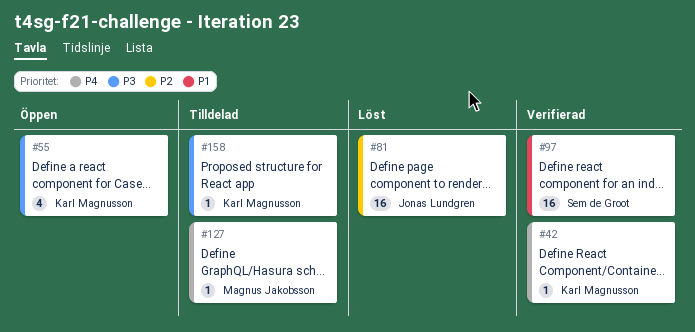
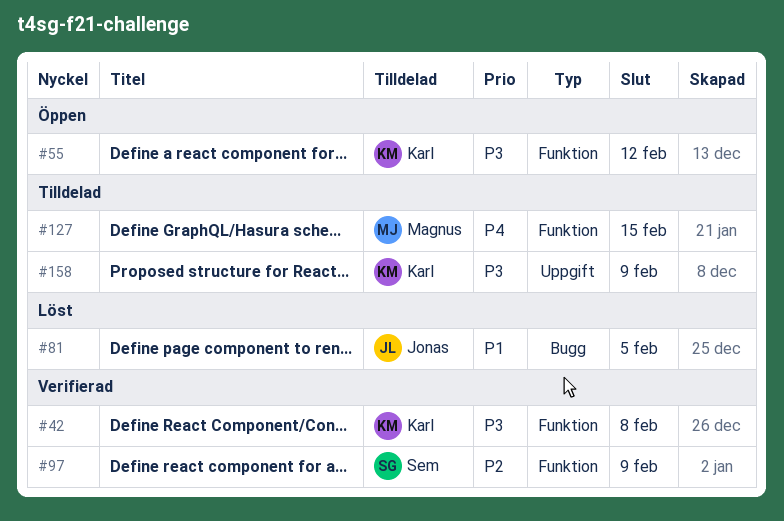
#42, priority: P4 -> P3
#81, priority: P2 -> P1
#97, priority: P1 -> P2

